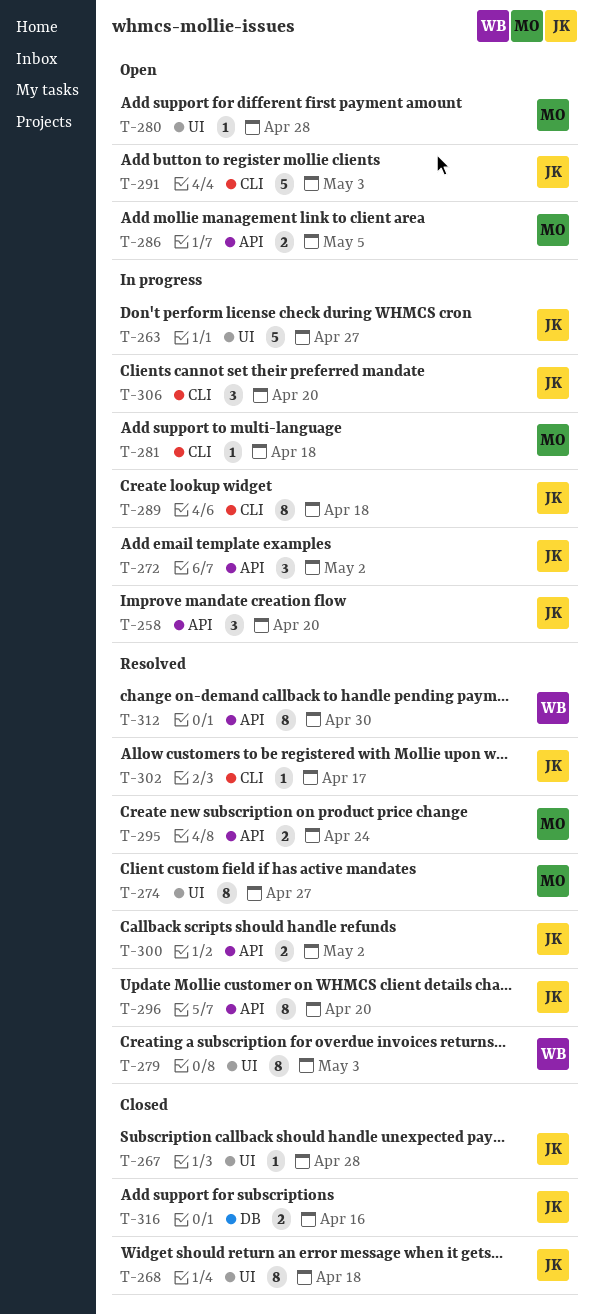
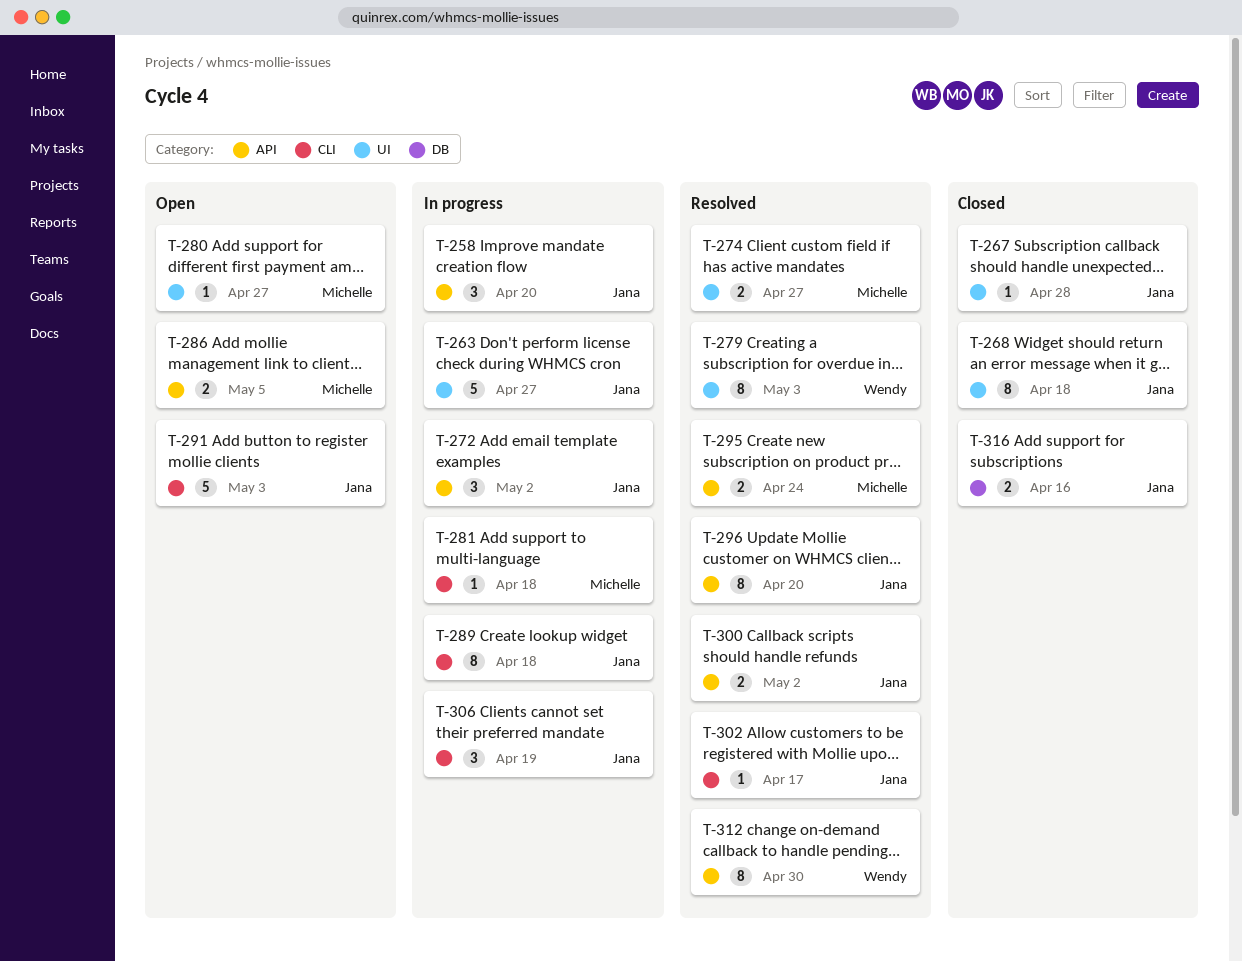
T-274, estimate: 8 -> 2
T-280, due: Apr 28 -> Apr 27
T-306, due: Apr 20 -> Apr 19

